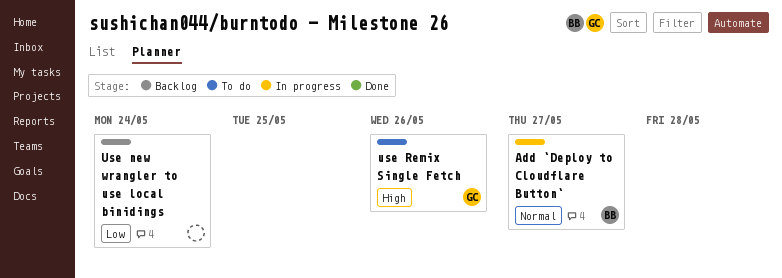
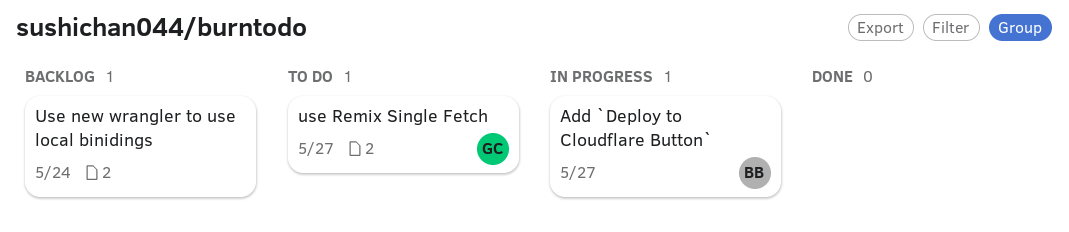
use Remix Single Fetch, due: May 26 -> May 27

